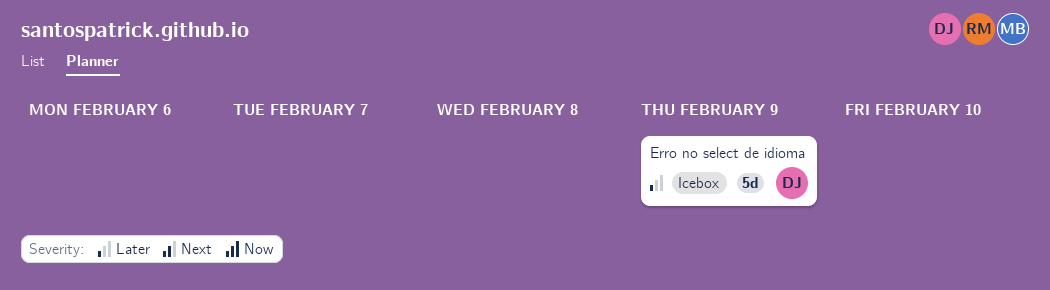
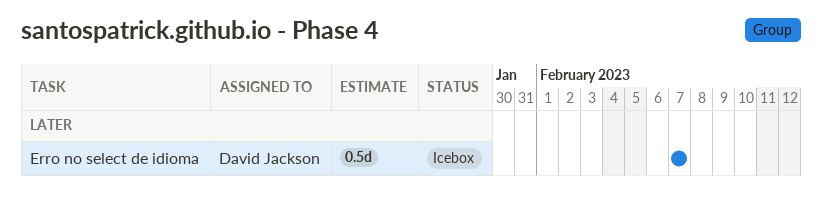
Erro no select de idioma, estimate: 5d -> 0.5d
Erro no select de idioma, due: Feb 9 -> Feb 7

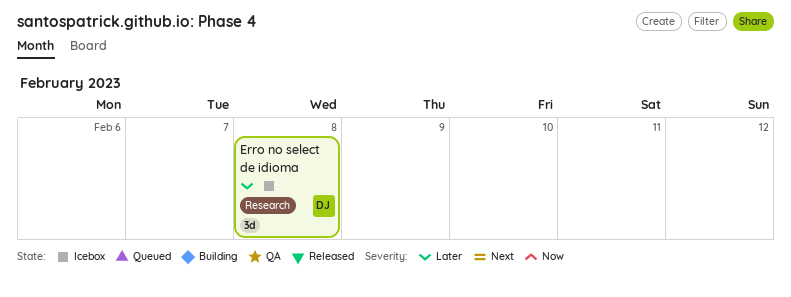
Erro no select de idioma, estimate: 0.5d -> 3d
Erro no select de idioma, due: Feb 7 -> Feb 8

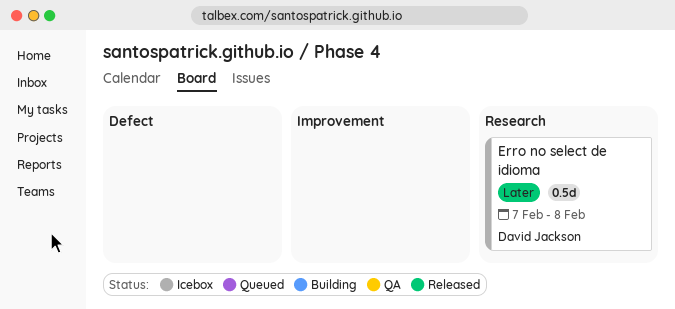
Erro no select de idioma, estimate: 3d -> 0.5d

